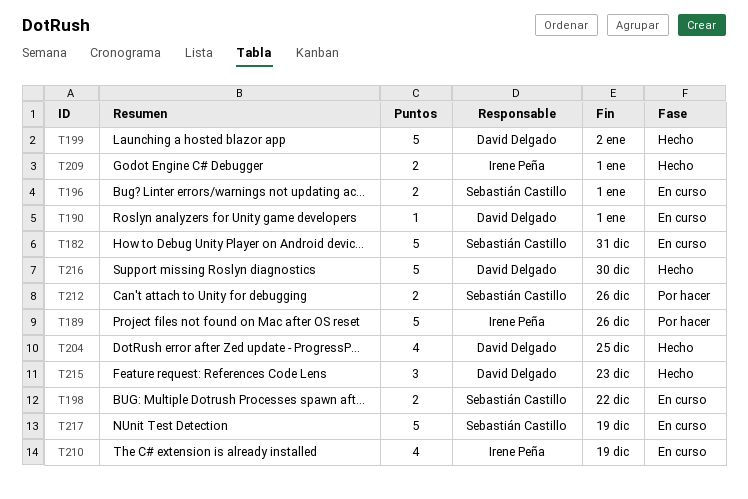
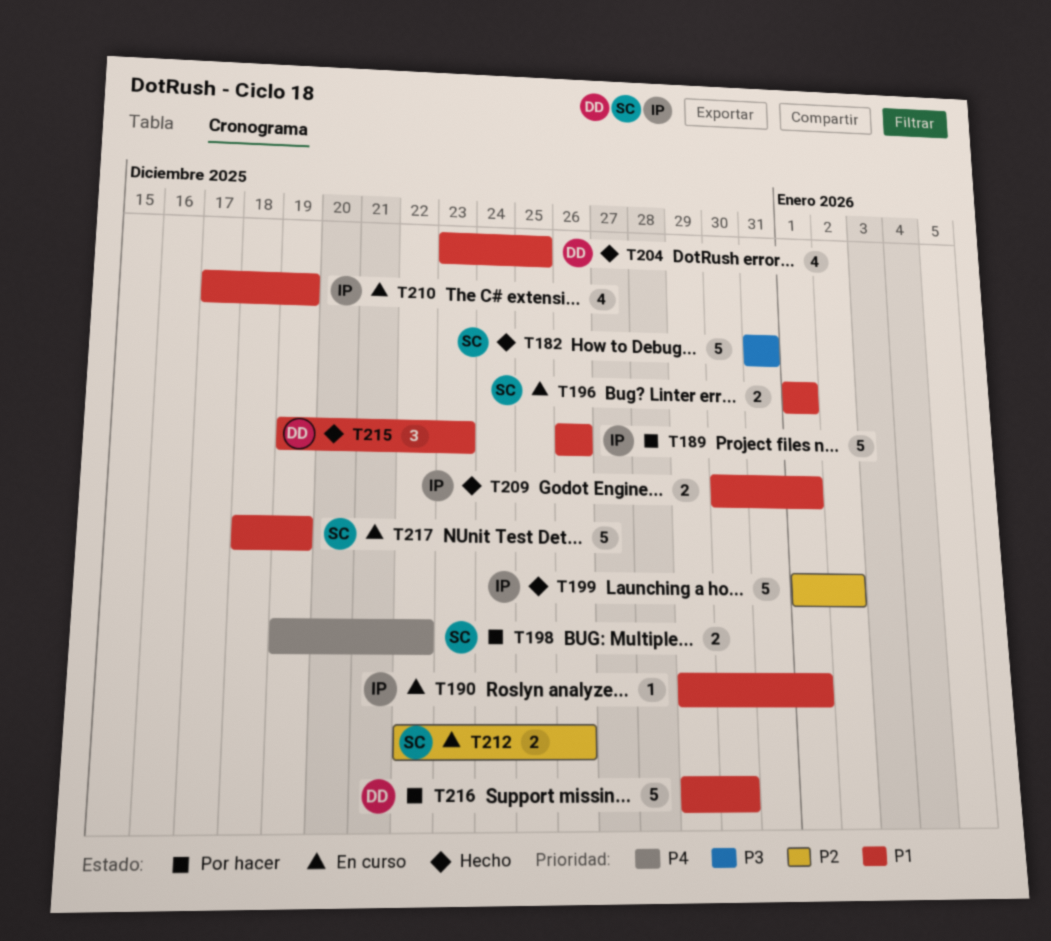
T182, status: En curso -> Hecho
T190, owner: David Delgado -> Irene Peña
T198, status: En curso -> Por hacer
T199, owner: David Delgado -> Irene Peña
T212, status: Por hacer -> En curso
T216, status: Hecho -> Por hacer

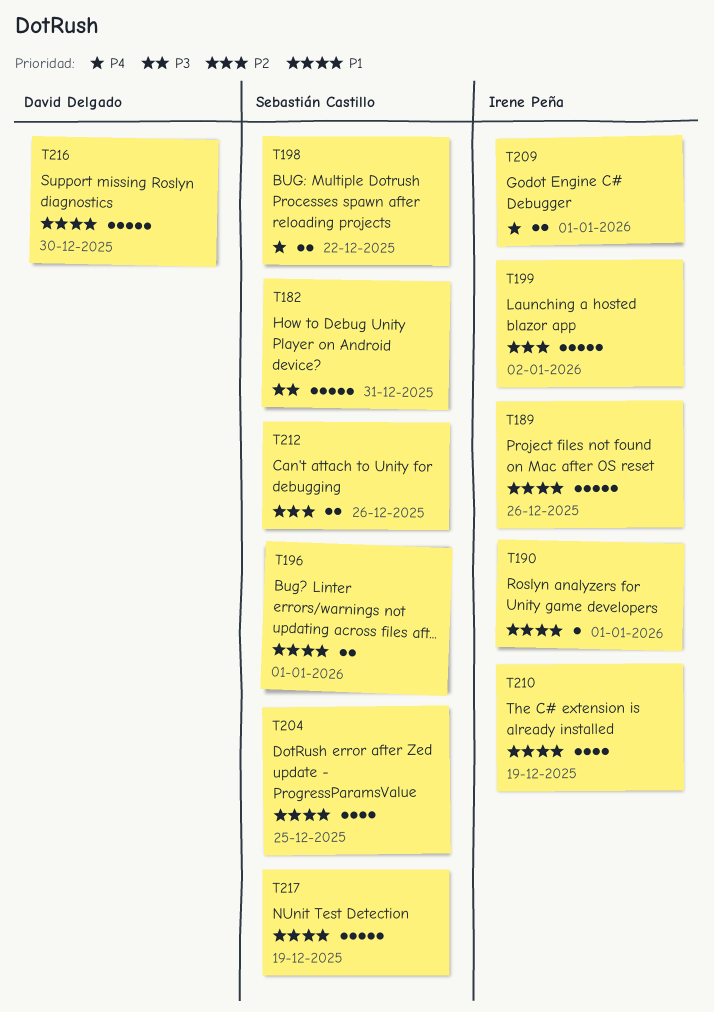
T204, owner: David Delgado -> Sebastián Castillo
T209, priority: P1 -> P4
T215: present -> none

